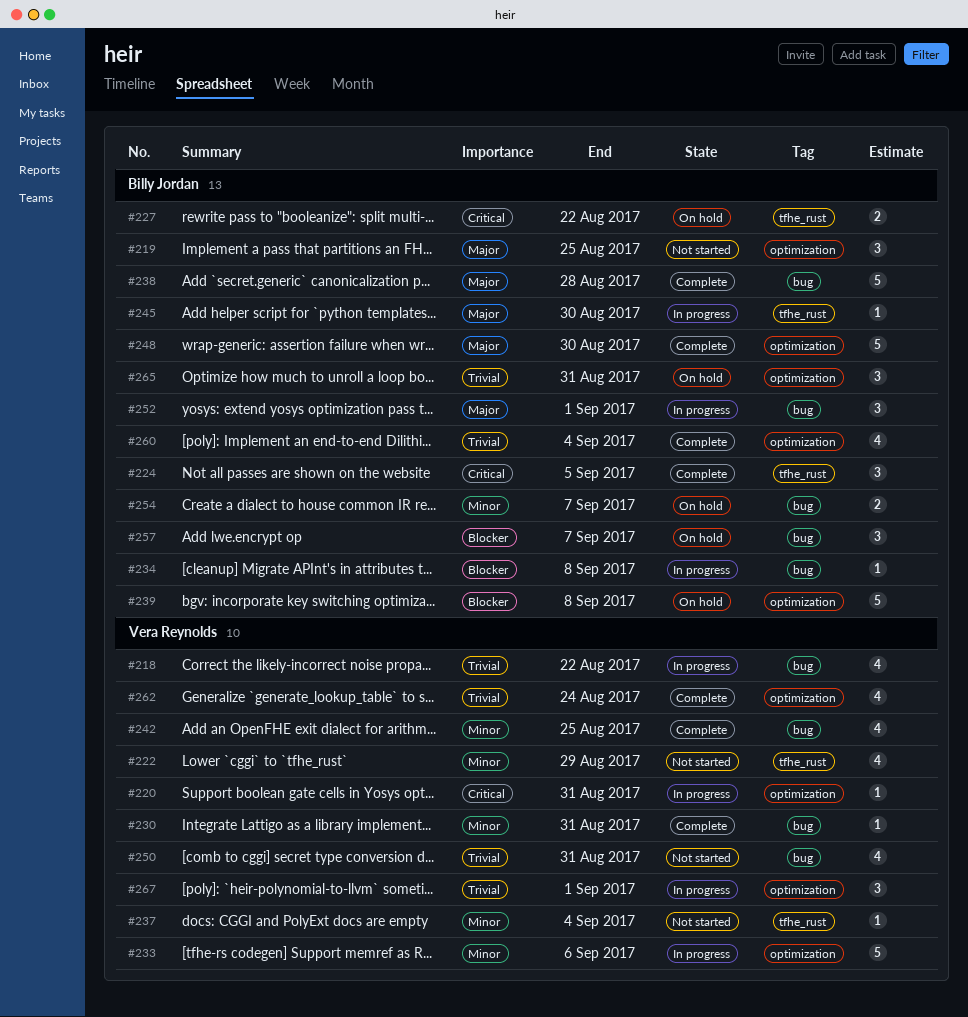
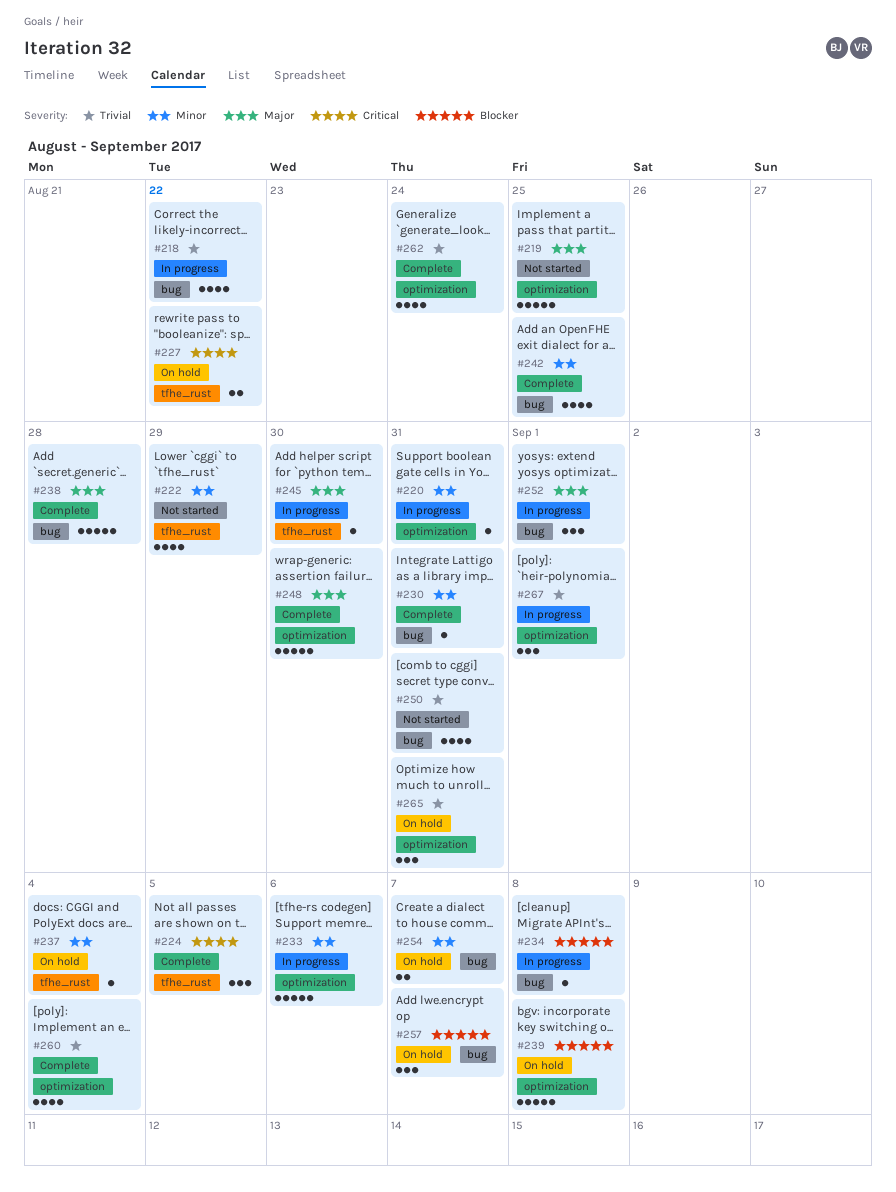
#219, estimate: 3 -> 5
#220, priority: Critical -> Minor
#237, status: Not started -> On hold

